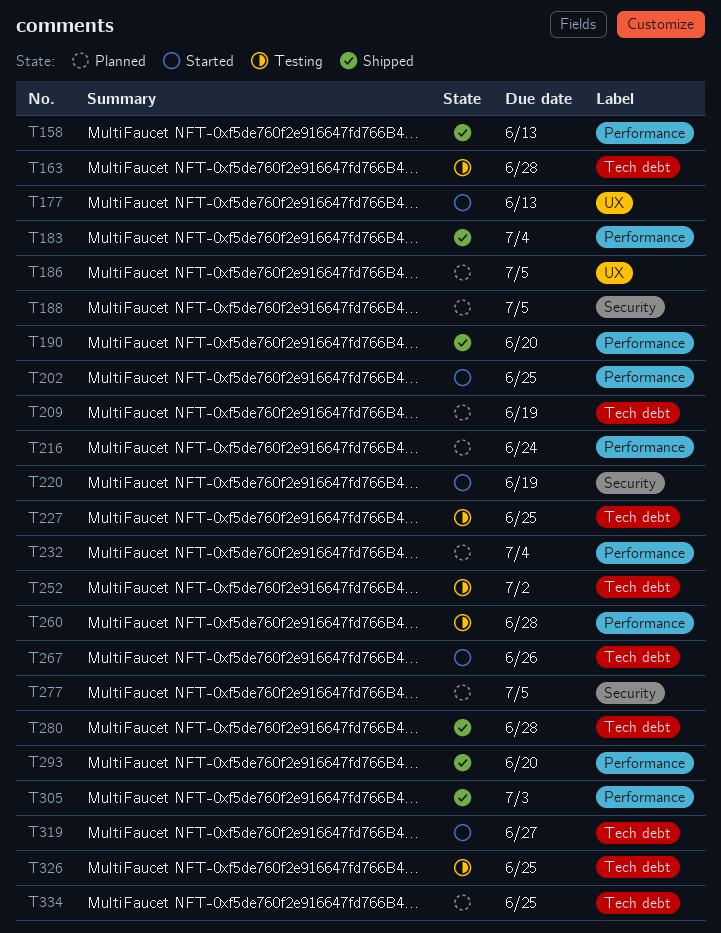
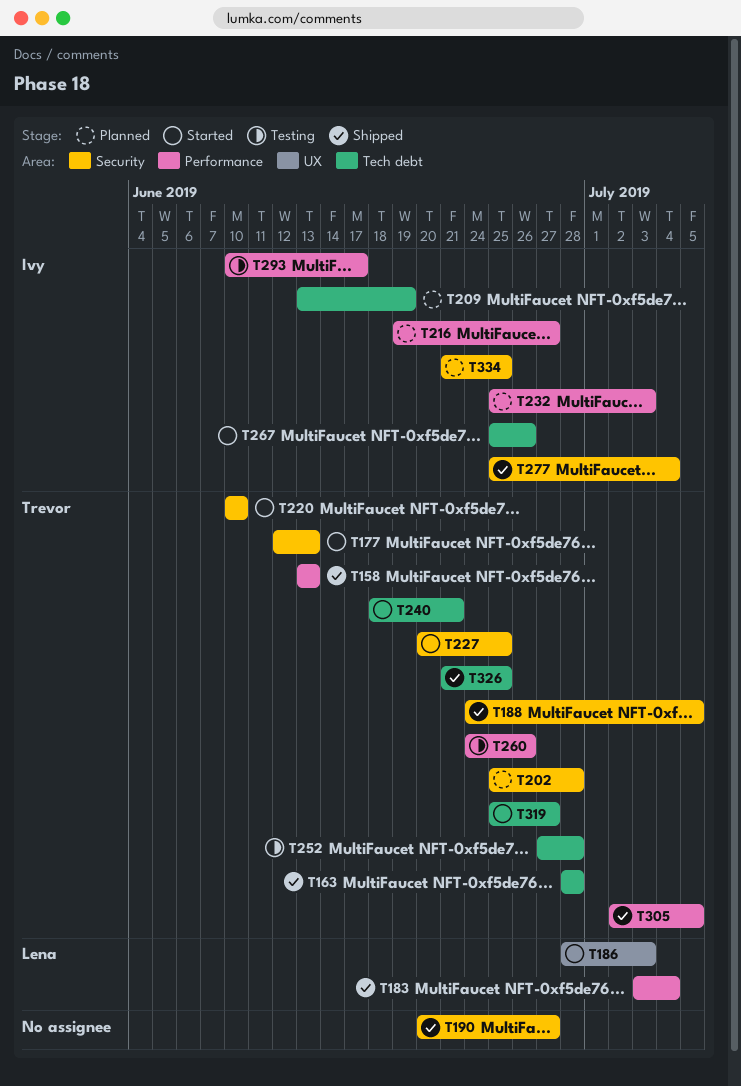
T163, status: Testing -> Shipped
T177, label: UX -> Security
T186, status: Planned -> Started
T186, due: Jul 5 -> Jul 3
T188, status: Planned -> Shipped
T190, label: Performance -> Security
T190, due: Jun 20 -> Jun 27
T202, status: Started -> Planned
T202, label: Performance -> Security
T202, due: Jun 25 -> Jun 28
T216, due: Jun 24 -> Jun 27
T220, due: Jun 19 -> Jun 10
T227, status: Testing -> Started
T227, label: Tech debt -> Security
T232, due: Jul 4 -> Jul 3
T240: none -> present
T252, due: Jul 2 -> Jun 28
T260, due: Jun 28 -> Jun 26
T277, status: Planned -> Shipped
T277, due: Jul 5 -> Jul 4
T280: present -> none
T293, status: Shipped -> Testing
T293, due: Jun 20 -> Jun 17
T305, due: Jul 3 -> Jul 5
T326, status: Testing -> Shipped
T334, label: Tech debt -> Security

